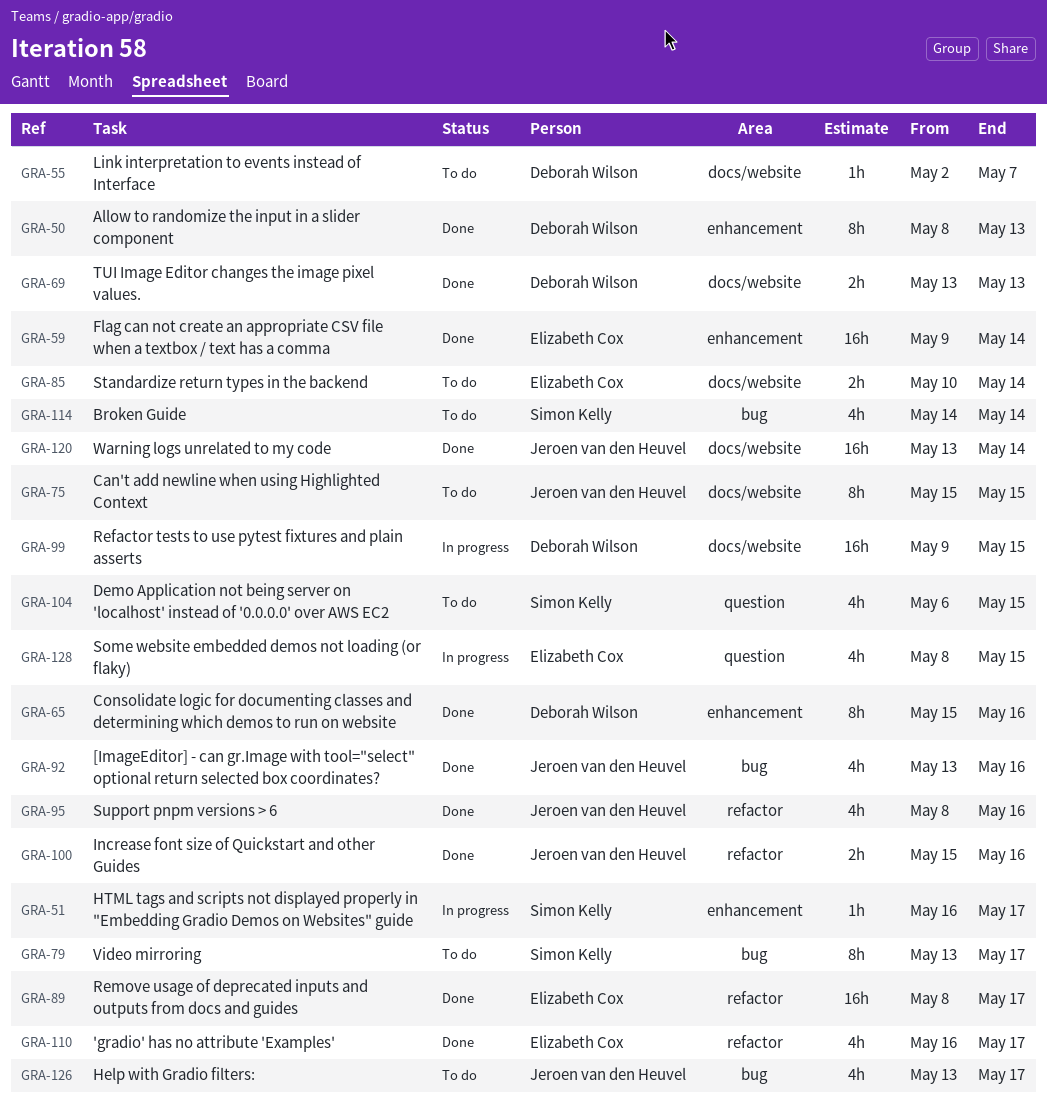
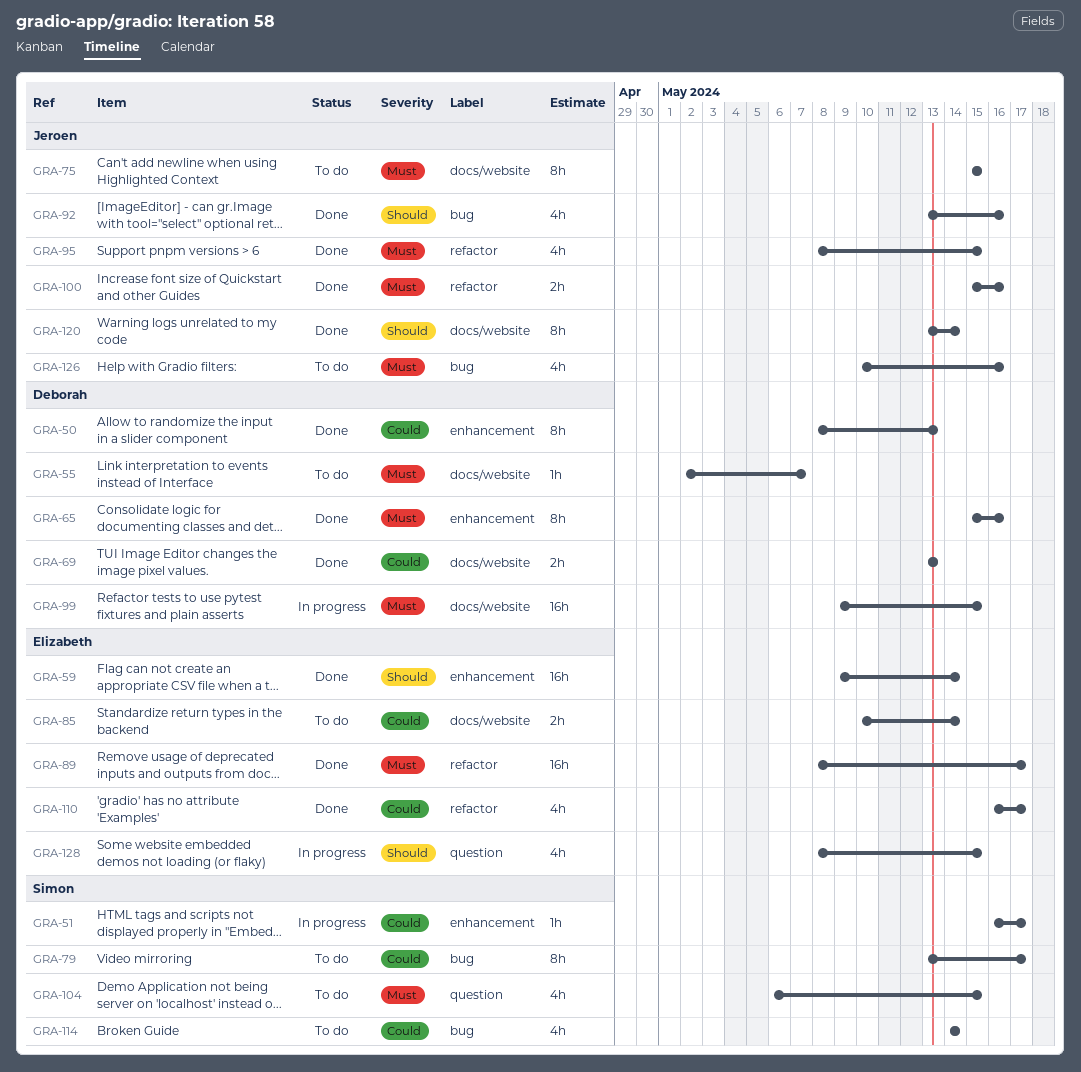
GRA-95, due: May 16 -> May 15
GRA-120, estimate: 16h -> 8h
GRA-126, start: May 13 -> May 10
GRA-126, due: May 17 -> May 16

